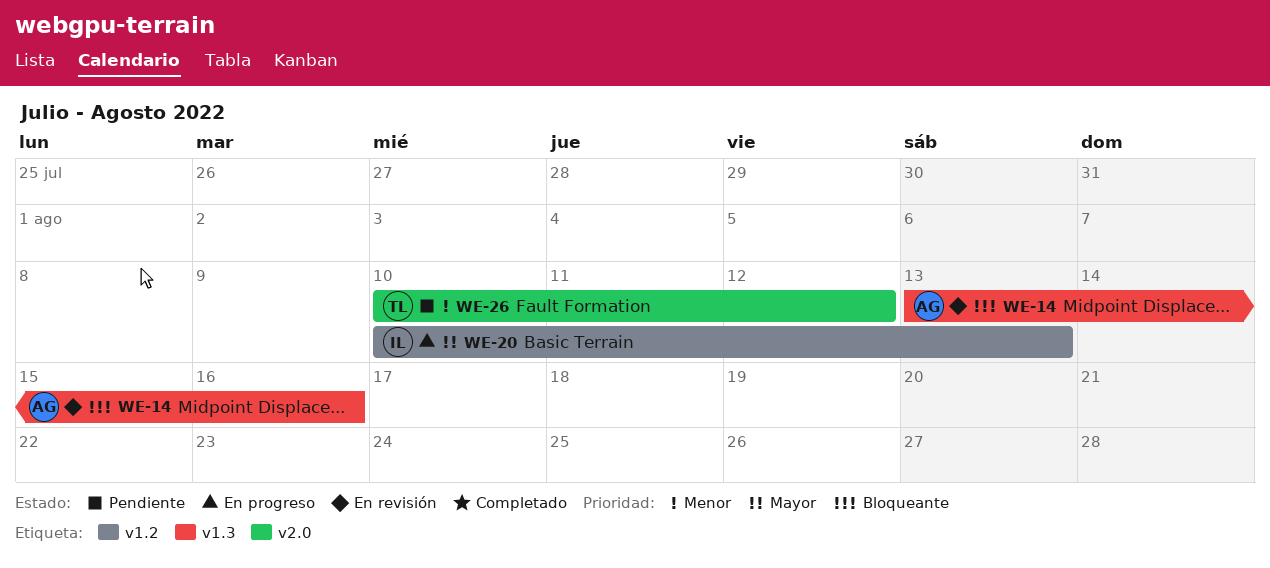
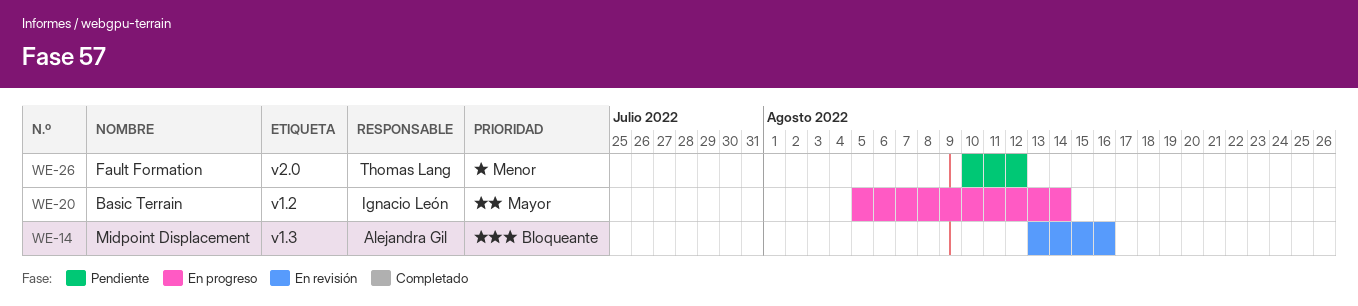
WE-20, start: Aug 10 -> Aug 5
WE-20, due: Aug 13 -> Aug 14

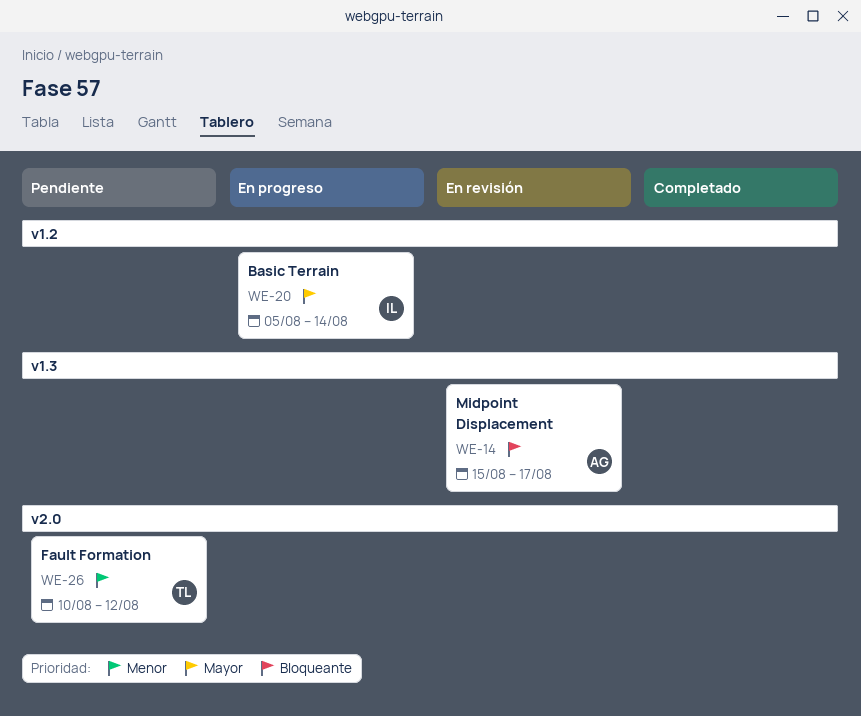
WE-14, start: Aug 13 -> Aug 15
WE-14, due: Aug 16 -> Aug 17

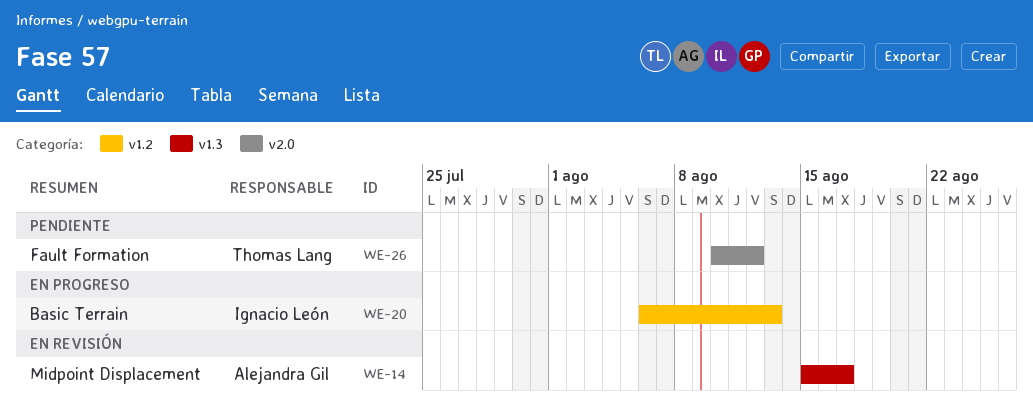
WE-20, start: Aug 5 -> Aug 6
WE-20, due: Aug 14 -> Aug 13

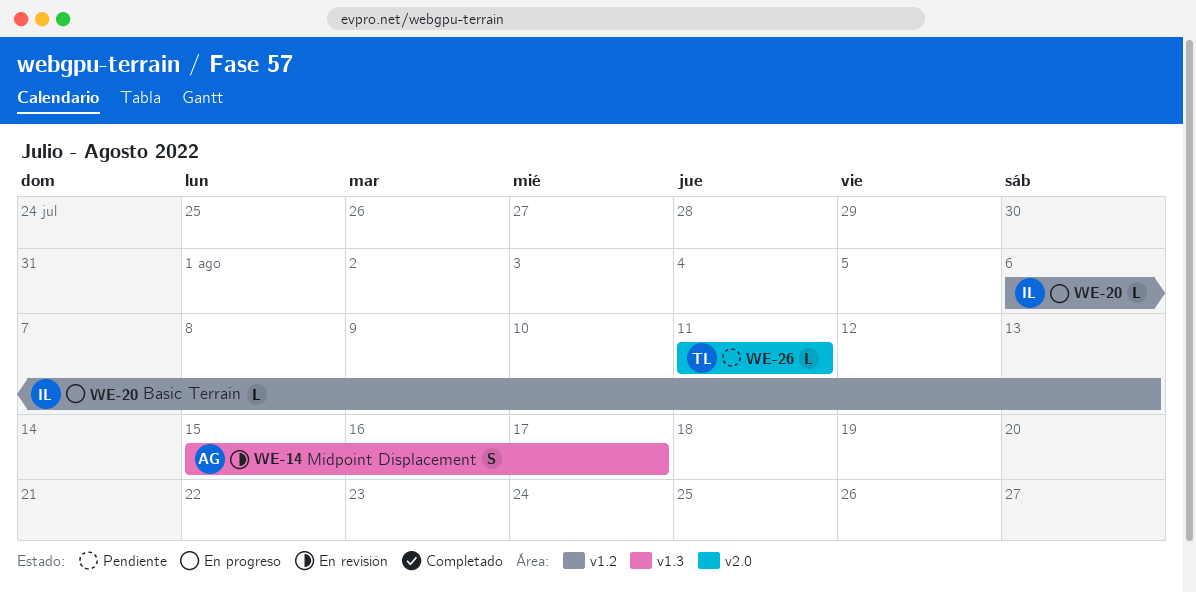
WE-26, start: Aug 10 -> Aug 11
WE-26, due: Aug 12 -> Aug 11

